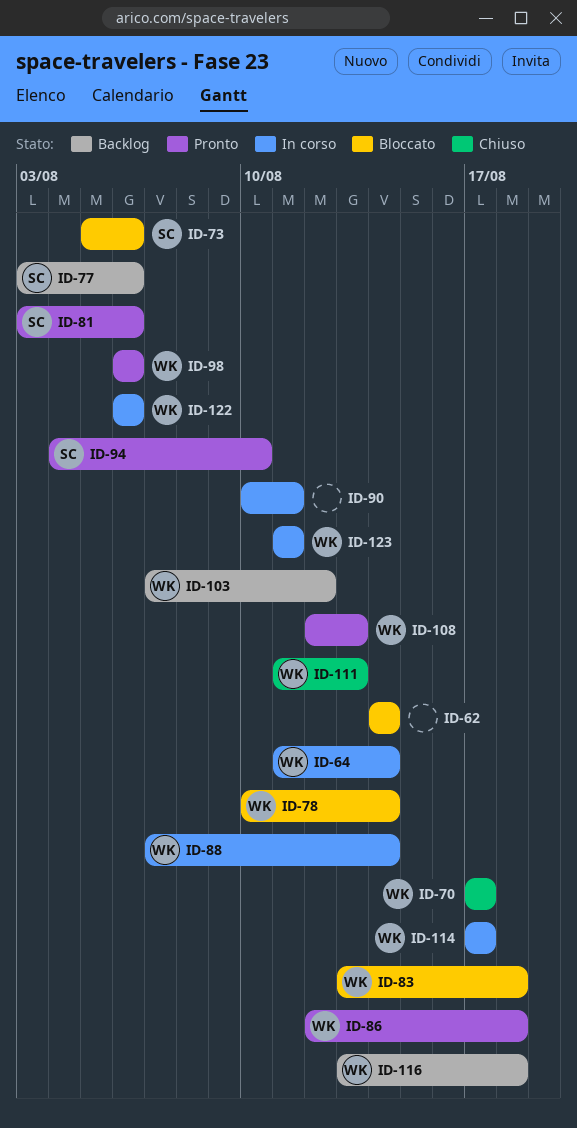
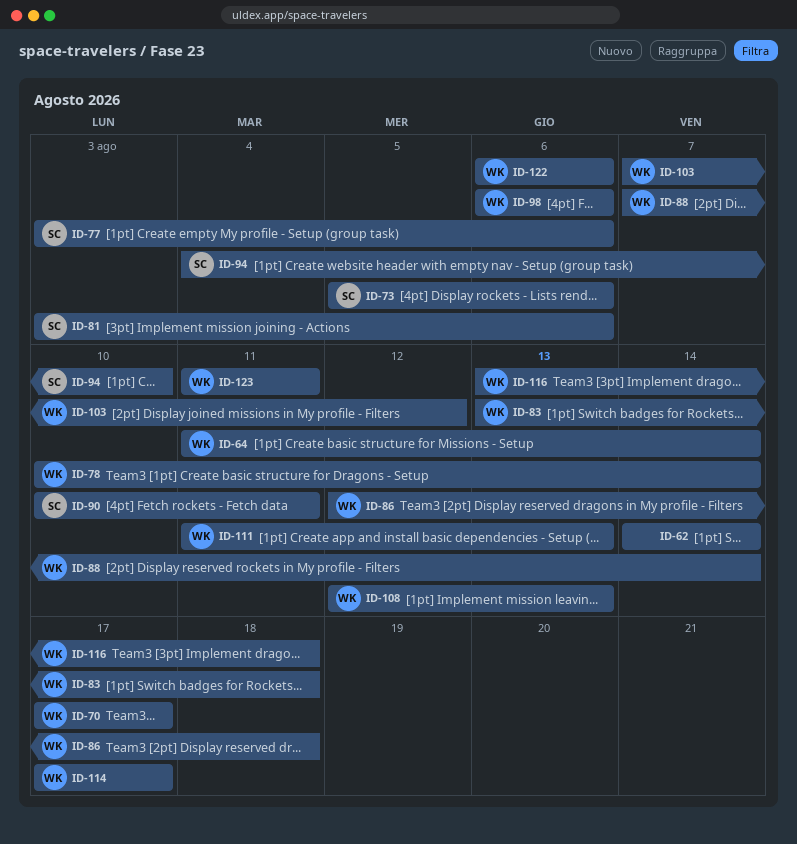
ID-90, owner: none -> SC

